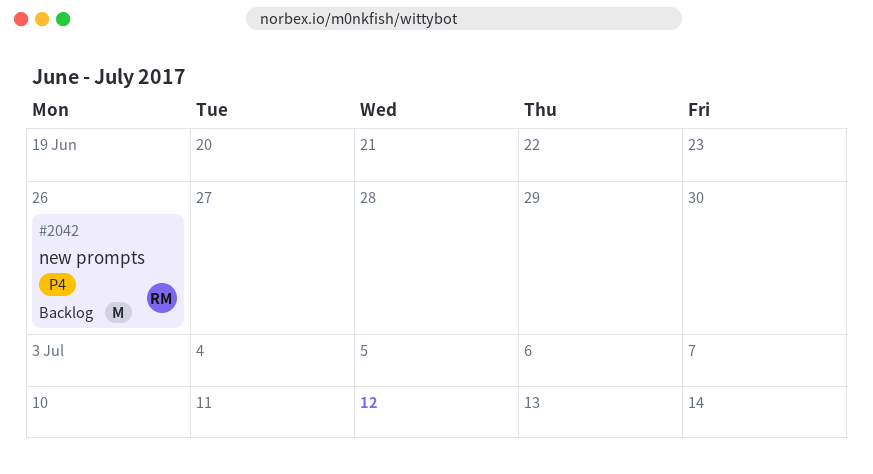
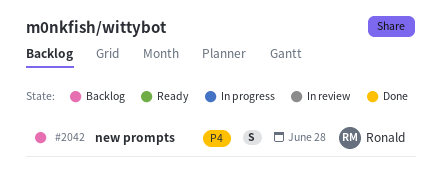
#2042, estimate: M -> S
#2042, due: Jun 26 -> Jun 28

